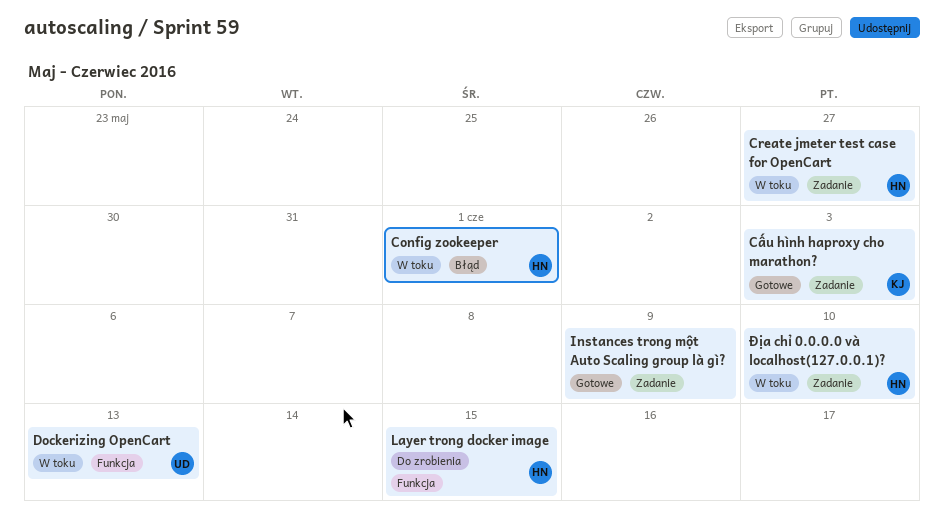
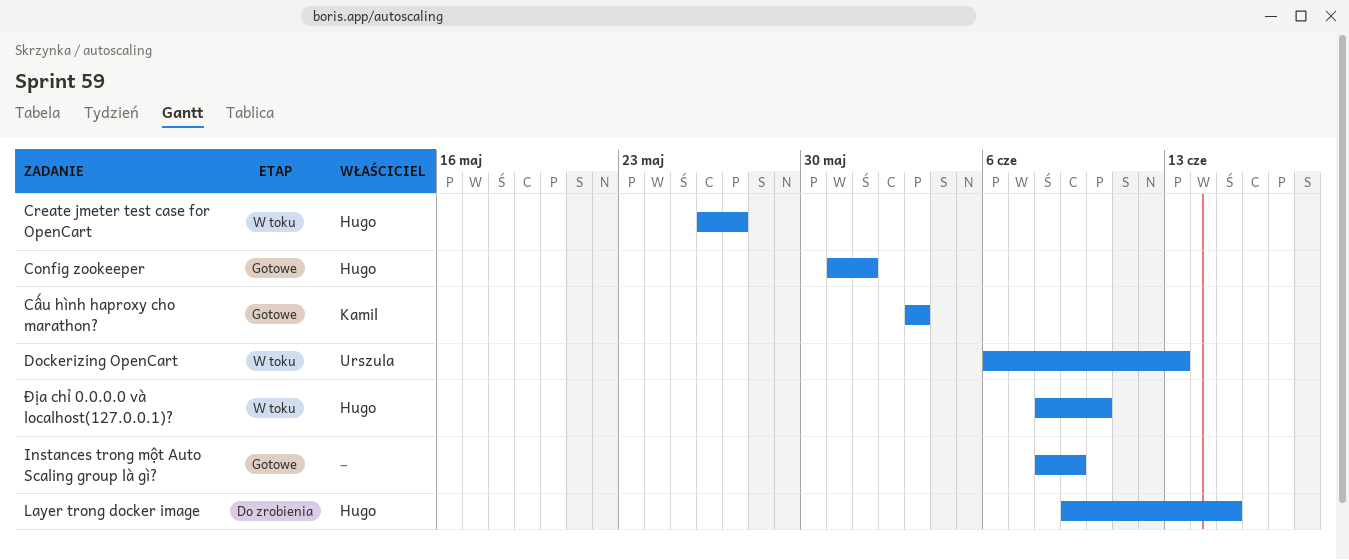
Config zookeeper, status: W toku -> Gotowe

